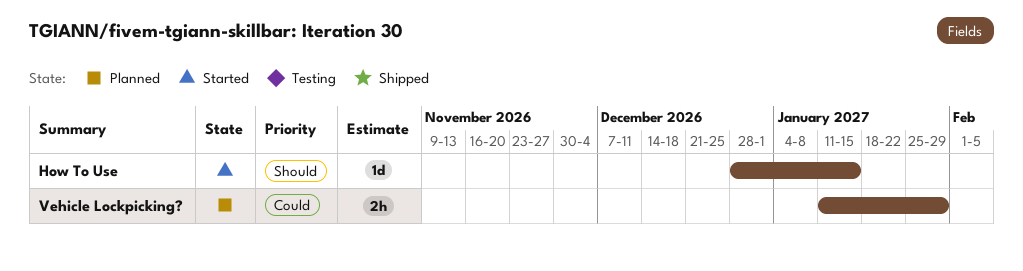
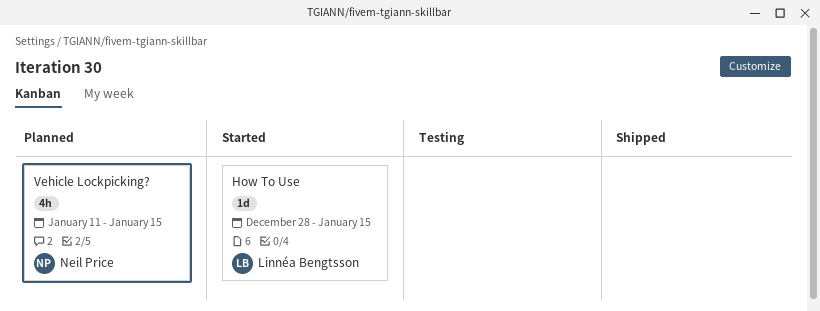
Vehicle Lockpicking?, estimate: 2h -> 4h
Vehicle Lockpicking?, due: Jan 29 -> Jan 15

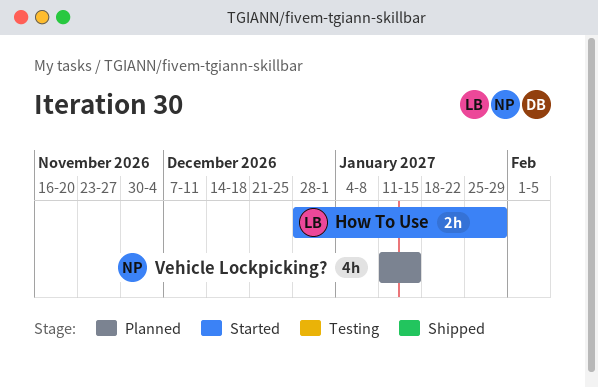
How To Use, estimate: 1d -> 2h
How To Use, due: Jan 15 -> Jan 29

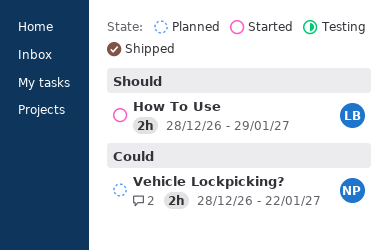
Vehicle Lockpicking?, estimate: 4h -> 2h
Vehicle Lockpicking?, start: Jan 11 -> Dec 28
Vehicle Lockpicking?, due: Jan 15 -> Jan 22

